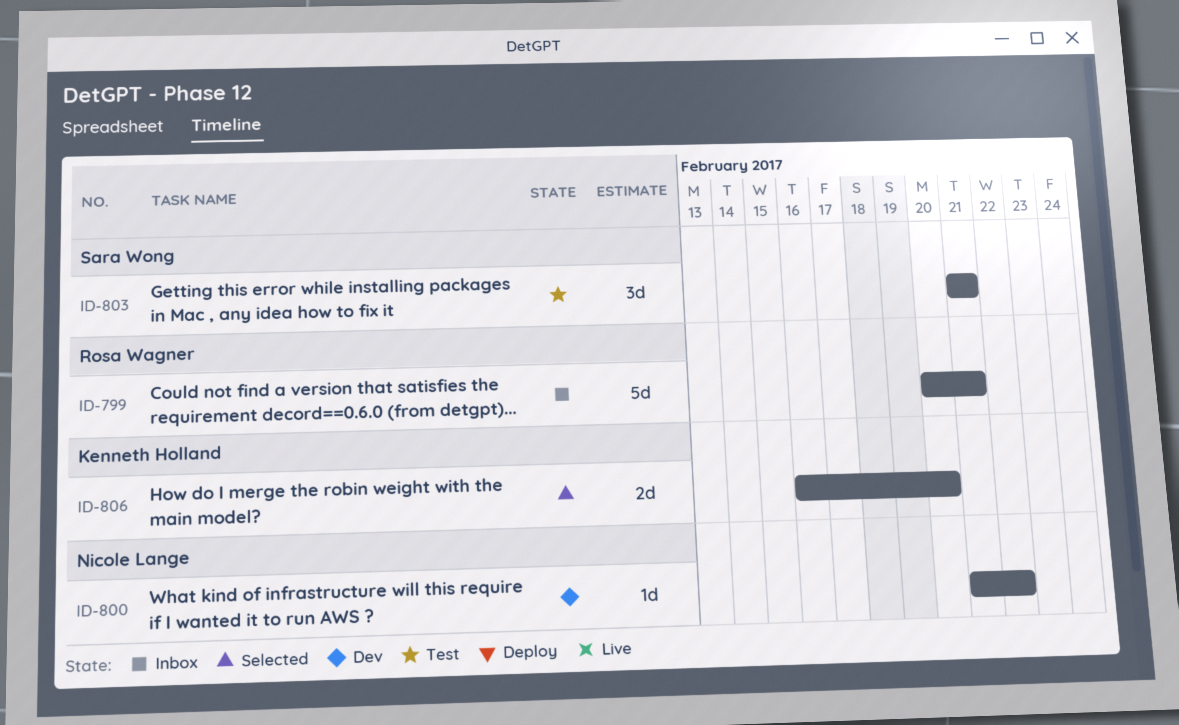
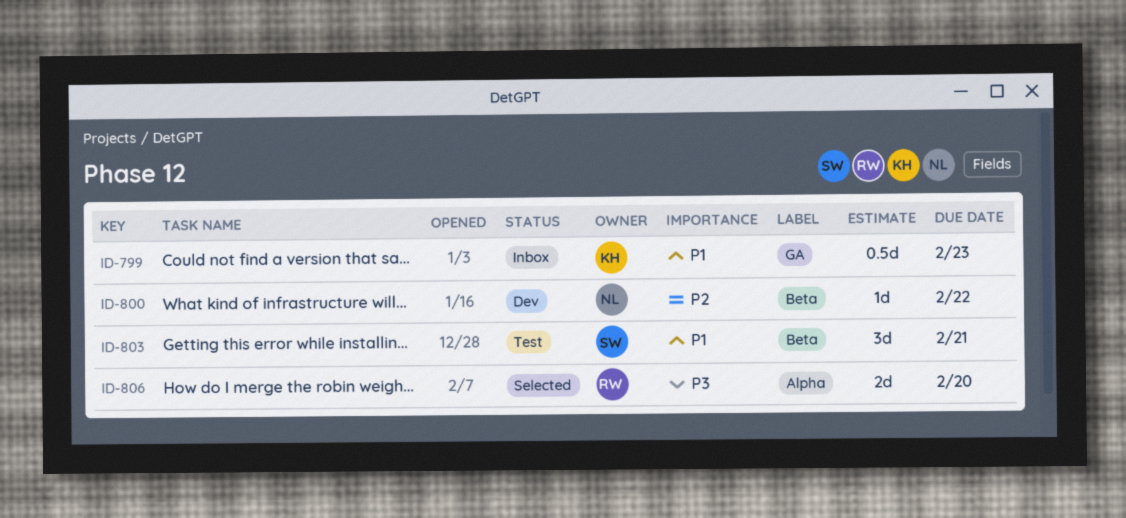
ID-799, owner: Rosa Wagner -> Kenneth Holland
ID-799, estimate: 5d -> 0.5d
ID-799, due: Feb 21 -> Feb 23
ID-806, owner: Kenneth Holland -> Rosa Wagner

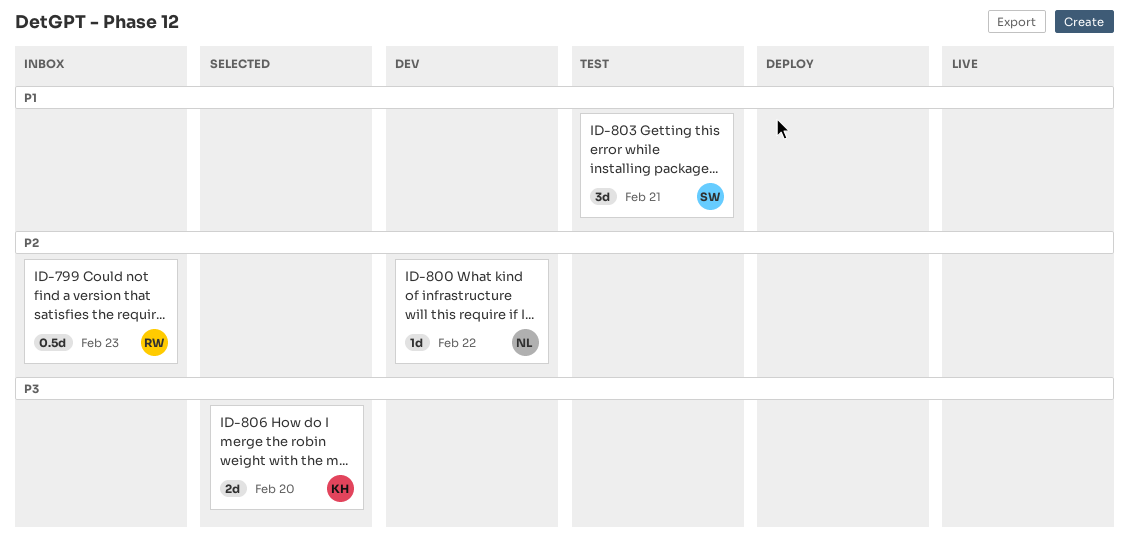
ID-799, owner: KH -> RW
ID-799, priority: P1 -> P2
ID-806, owner: RW -> KH

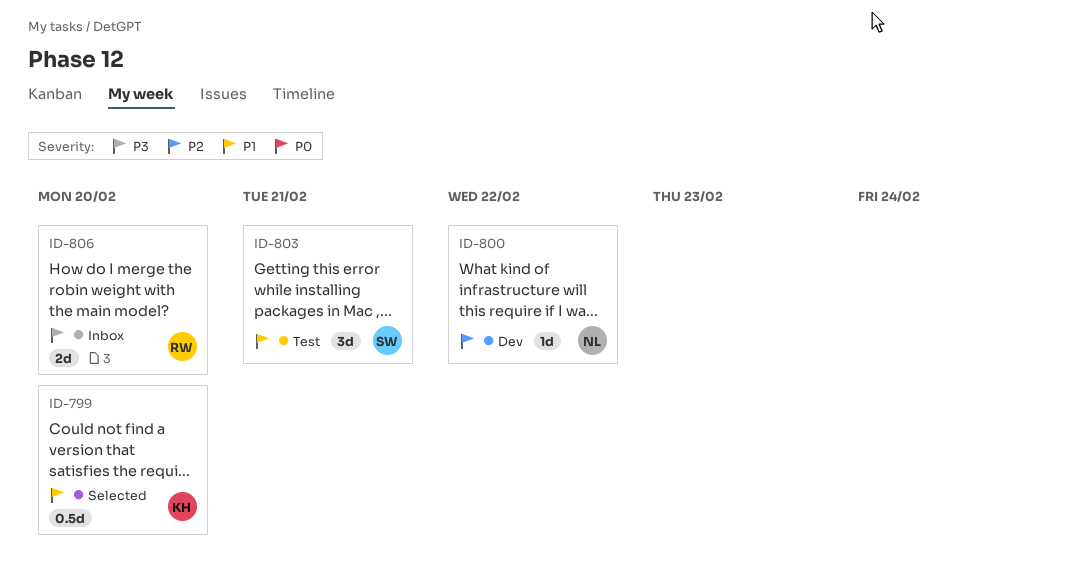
ID-799, status: Inbox -> Selected
ID-799, owner: RW -> KH
ID-799, priority: P2 -> P1
ID-799, due: Feb 23 -> Feb 20
ID-806, status: Selected -> Inbox
ID-806, owner: KH -> RW

